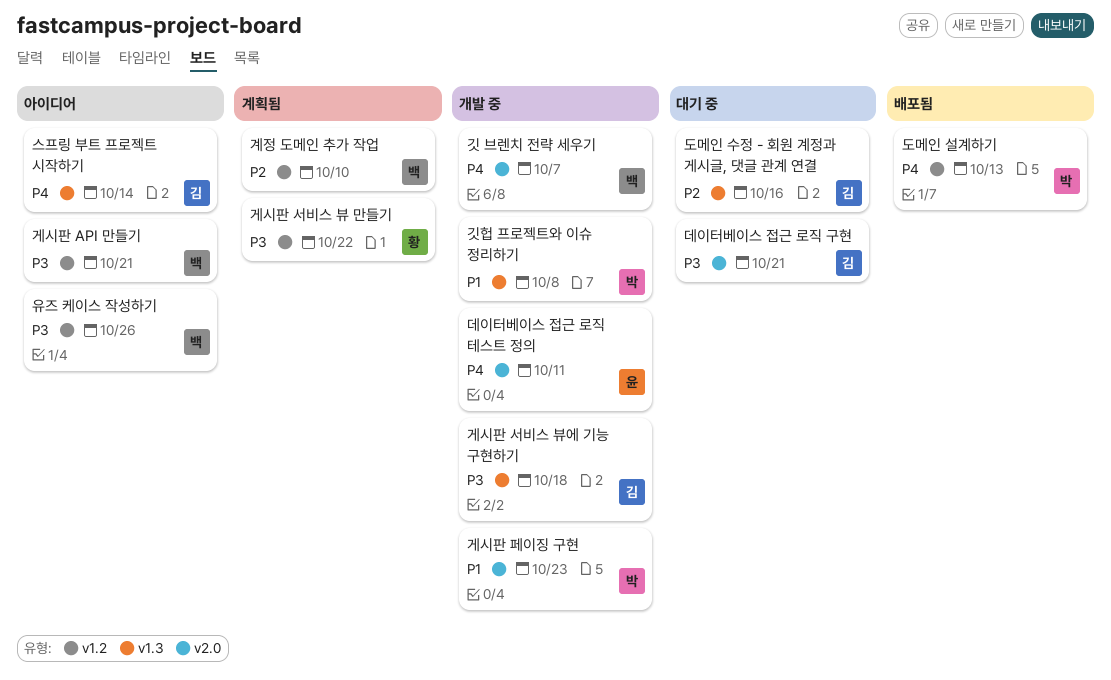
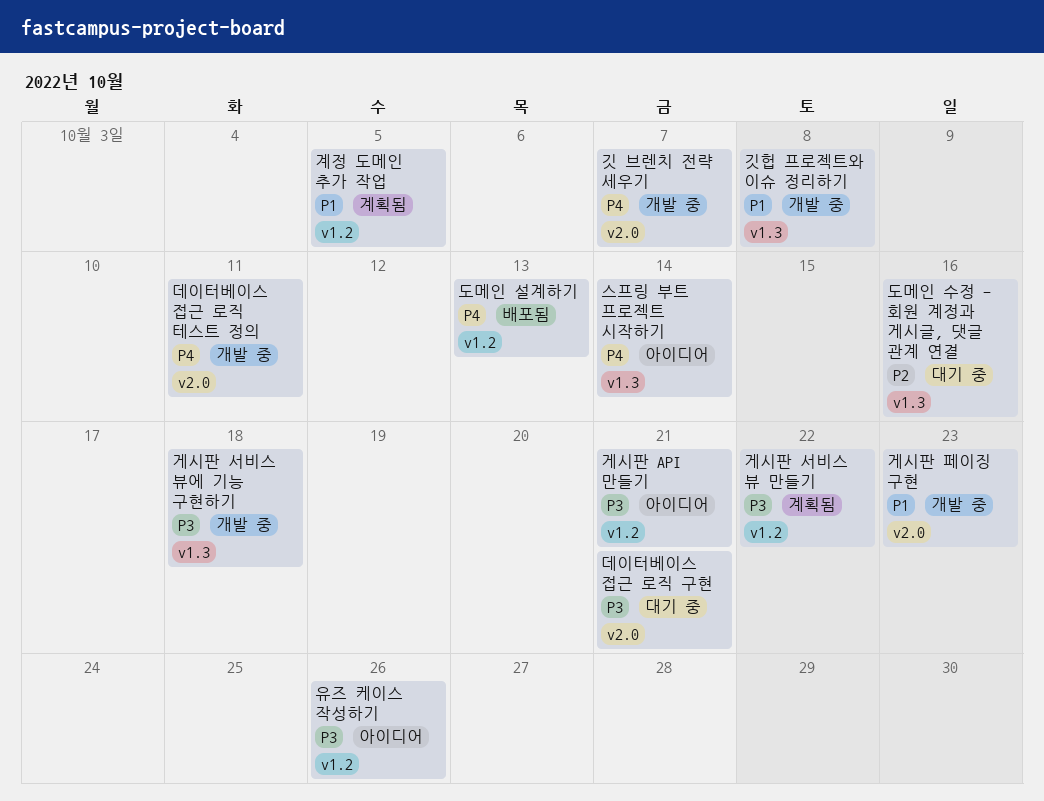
계정 도메인 추가 작업, priority: P2 -> P1
계정 도메인 추가 작업, due: Oct 10 -> Oct 5

